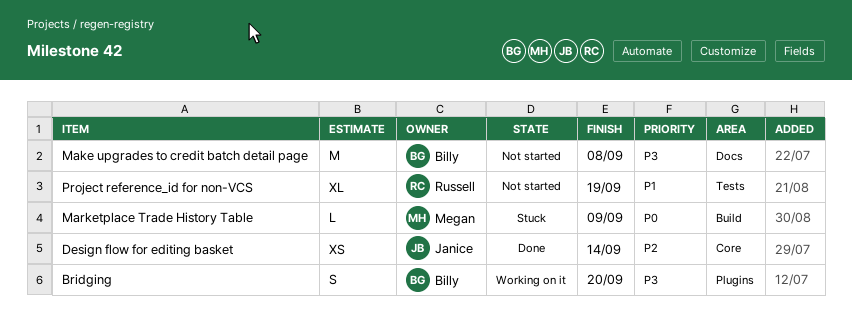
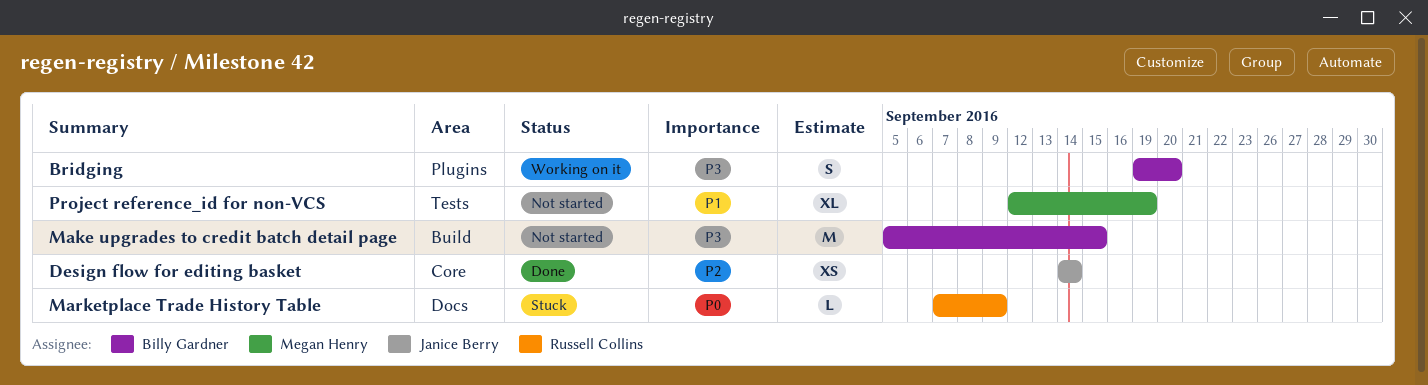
Make upgrades to credit batch detail page, label: Docs -> Build
Make upgrades to credit batch detail page, due: Sep 8 -> Sep 15
Marketplace Trade History Table, owner: Megan Henry -> Russell Collins
Marketplace Trade History Table, label: Build -> Docs
Project reference_id for non-VCS, owner: Russell Collins -> Megan Henry

